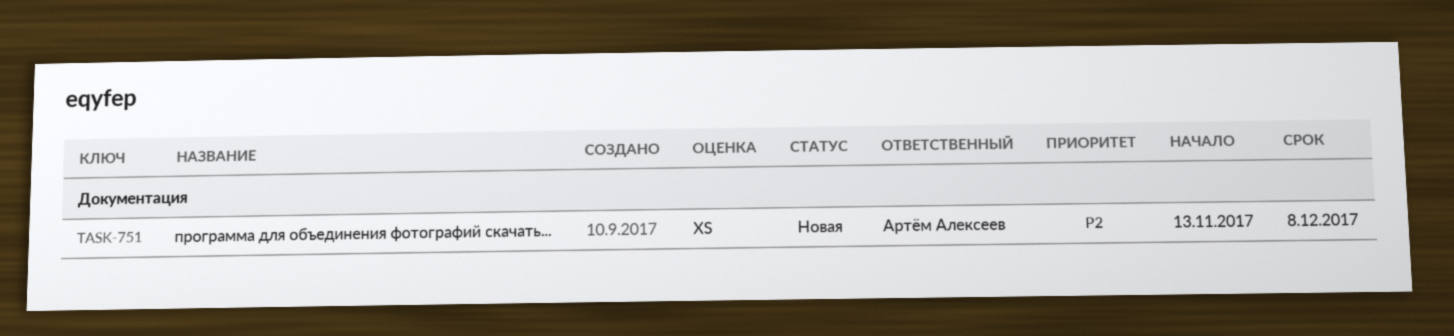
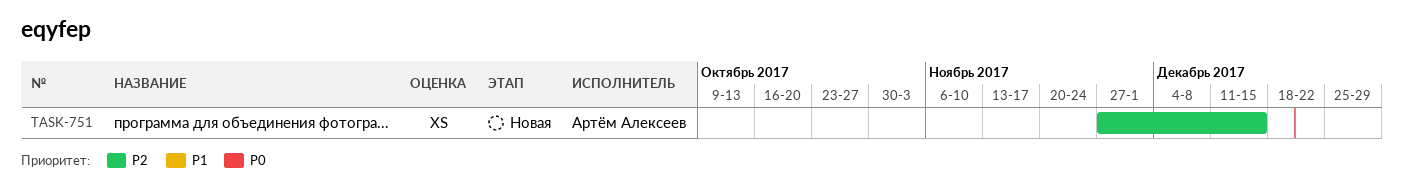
TASK-751, start: Nov 13 -> Nov 27
TASK-751, due: Dec 8 -> Dec 15

